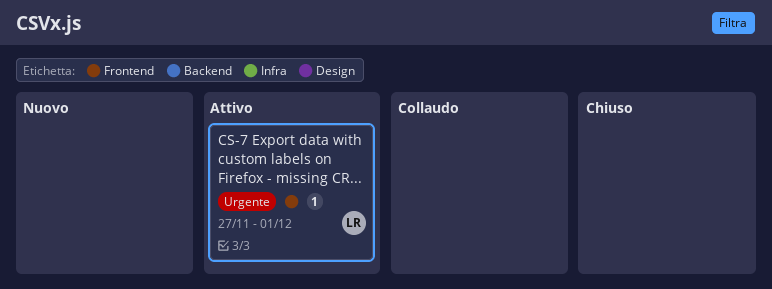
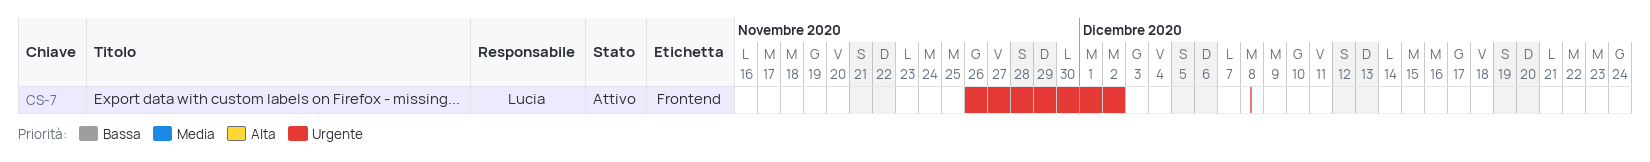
CS-7, start: Nov 27 -> Nov 26
CS-7, due: Dec 1 -> Dec 2

